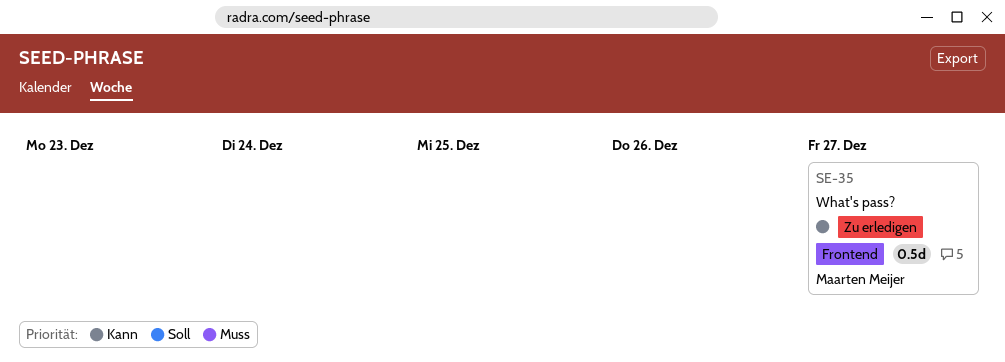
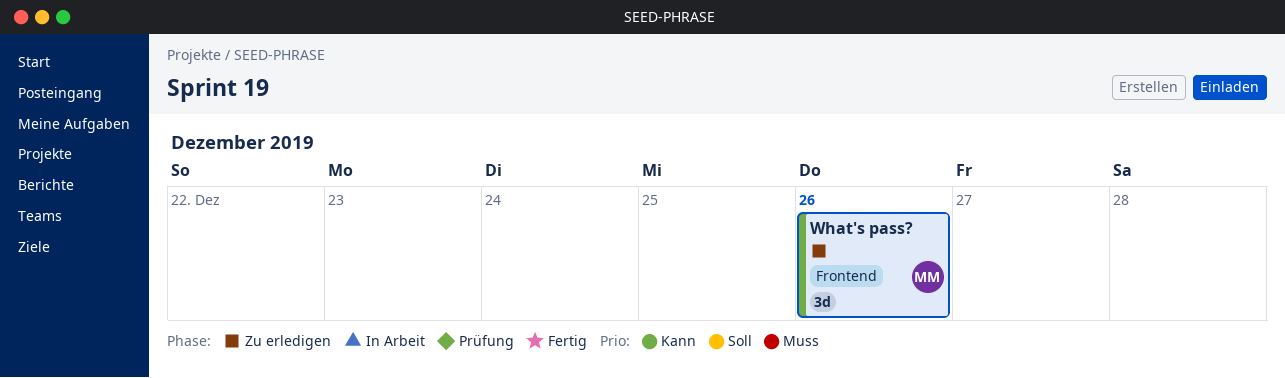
What's pass?, estimate: 0.5d -> 3d
What's pass?, due: Dec 27 -> Dec 26

